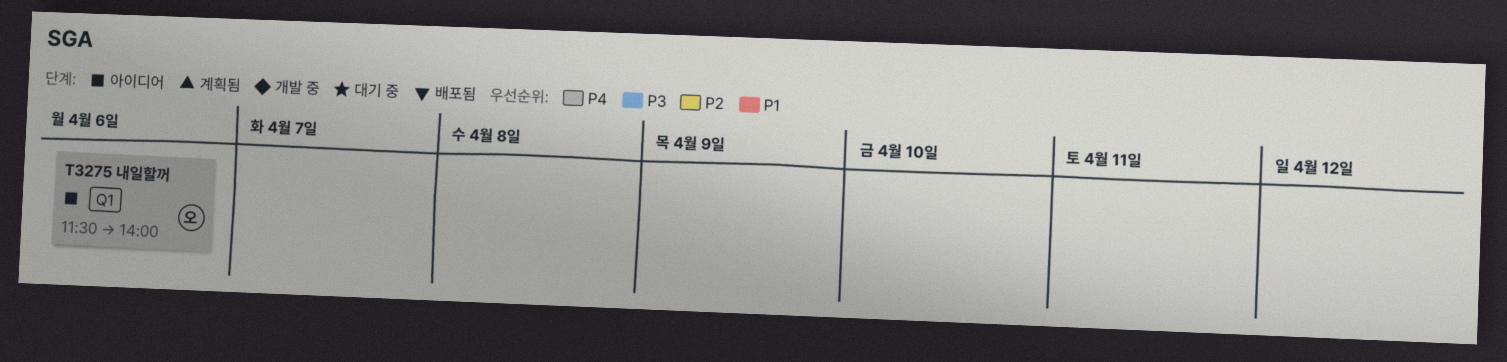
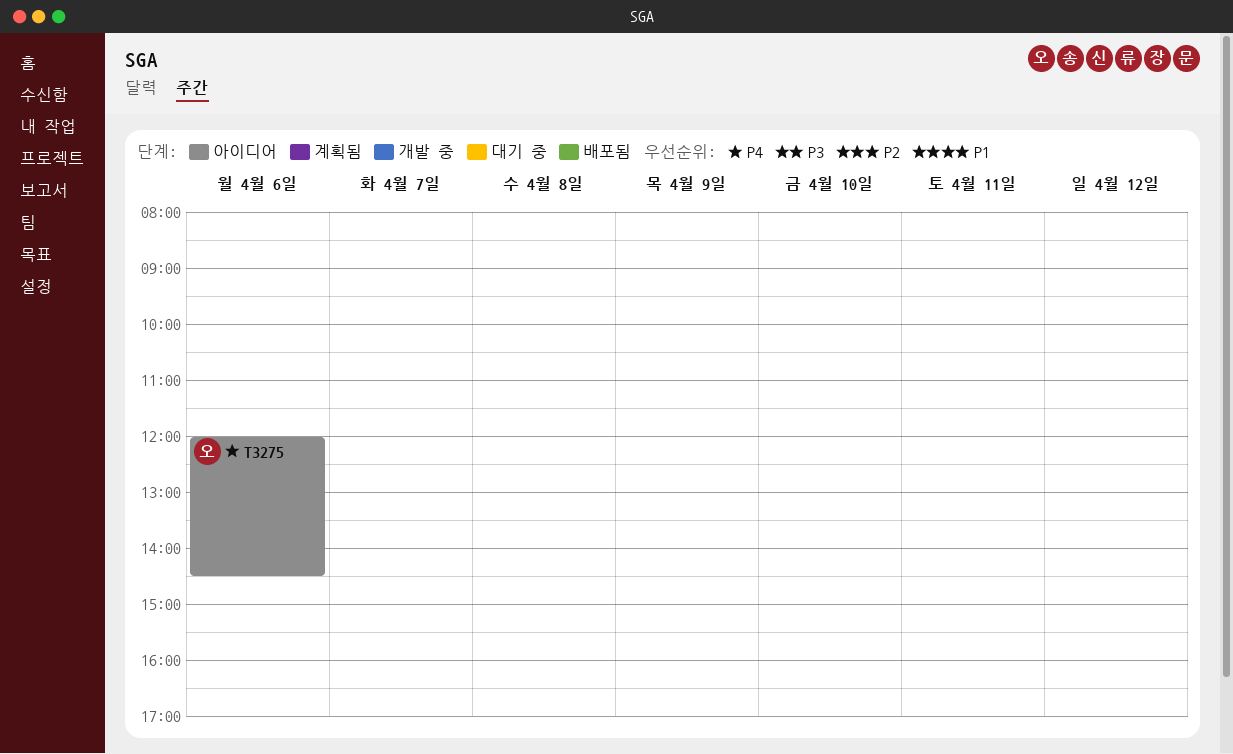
T3275, begins: 11:30 -> 12:00
T3275, ends: 14:00 -> 14:30

